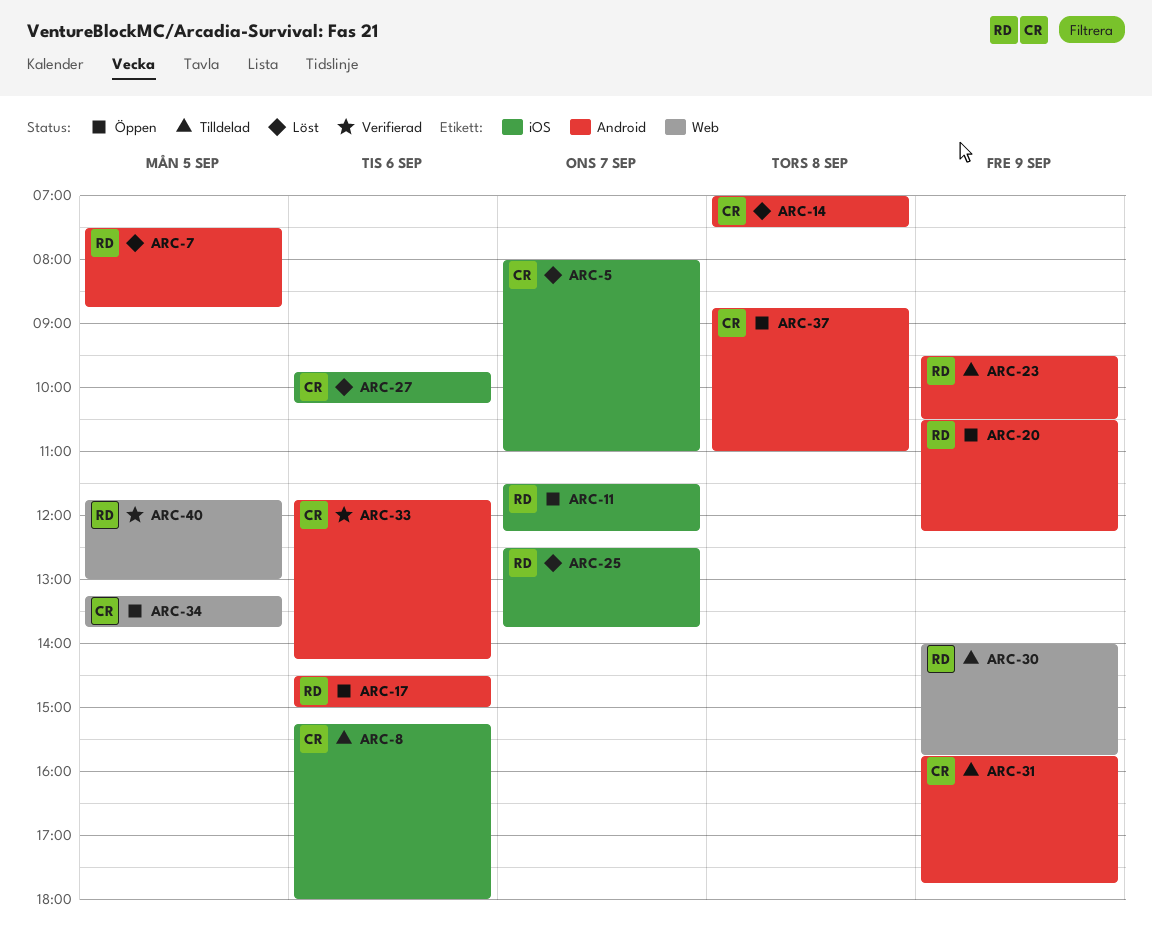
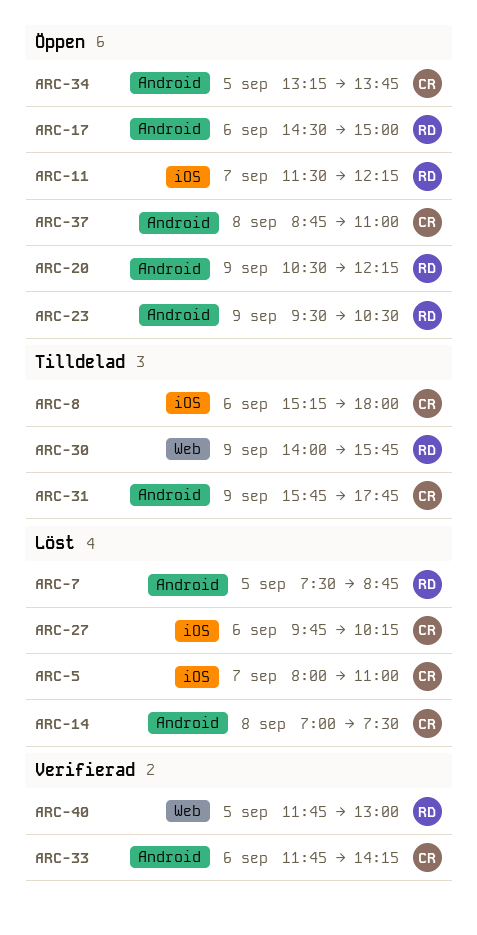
ARC-23, status: Tilldelad -> Öppen
ARC-25: present -> none
ARC-34, label: Web -> Android

